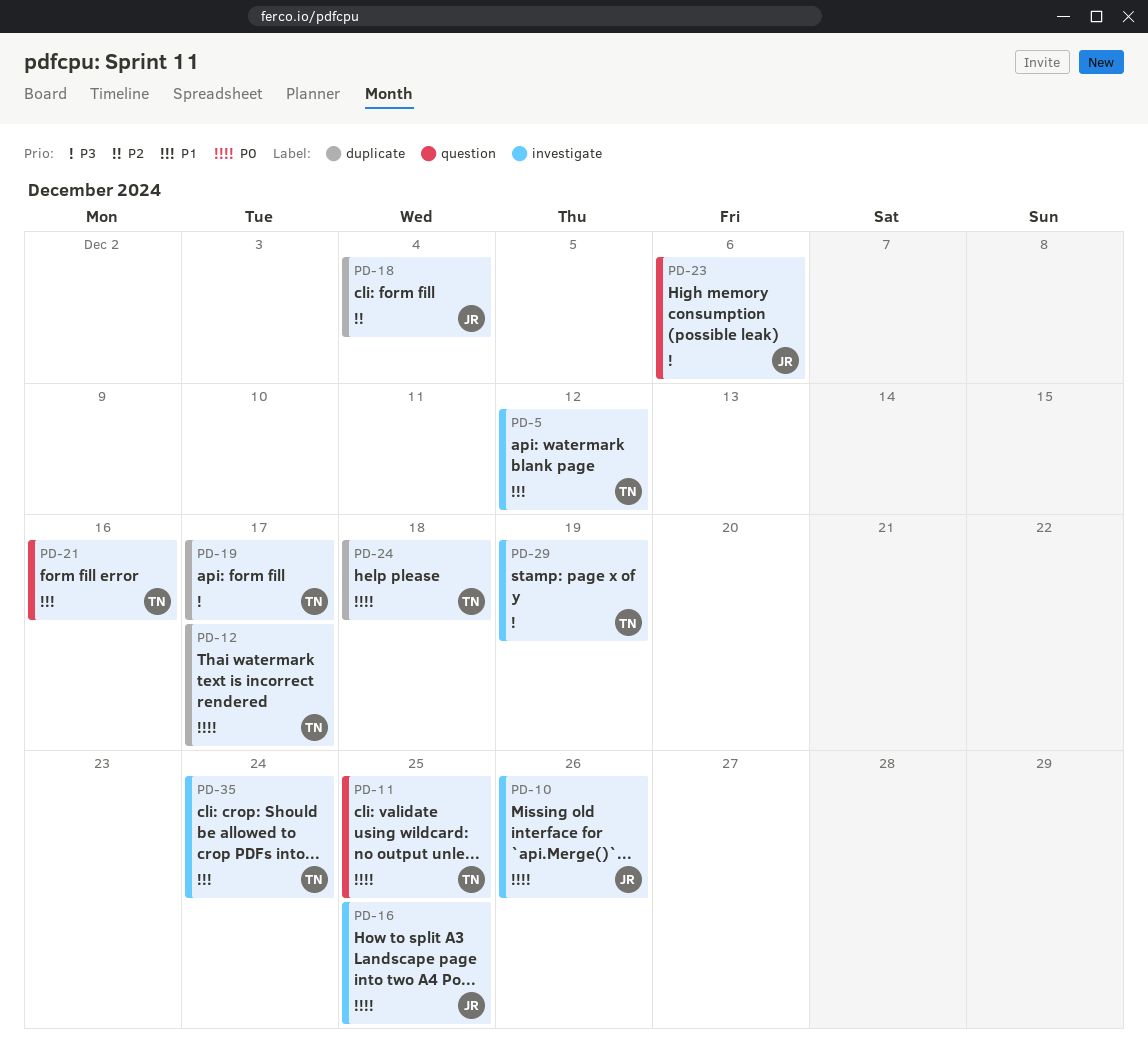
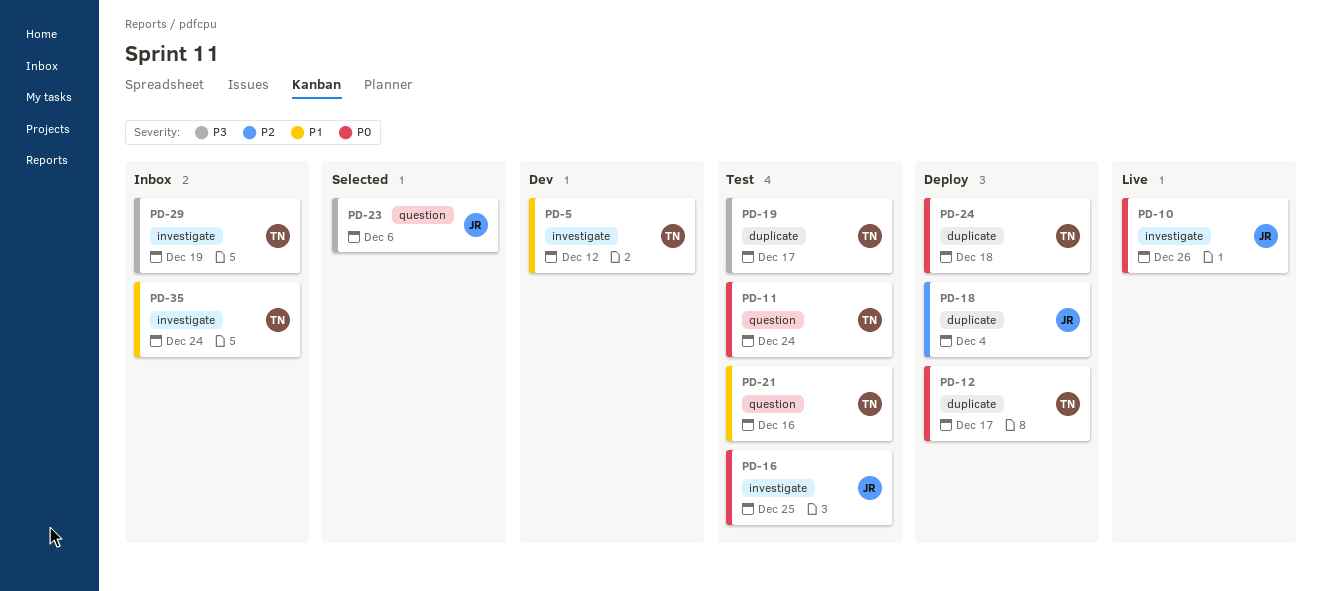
PD-11, due: Dec 25 -> Dec 24

